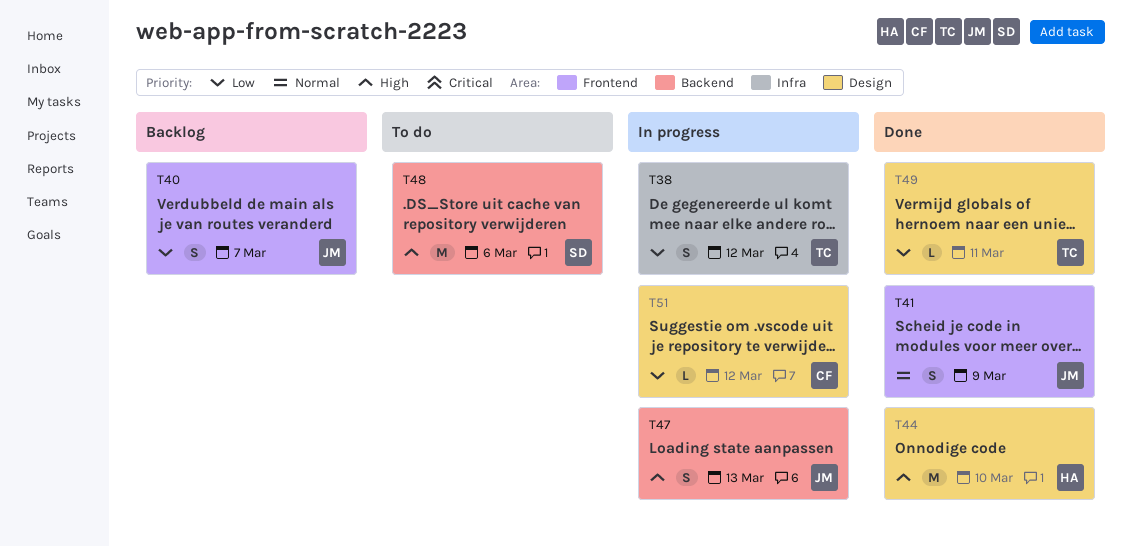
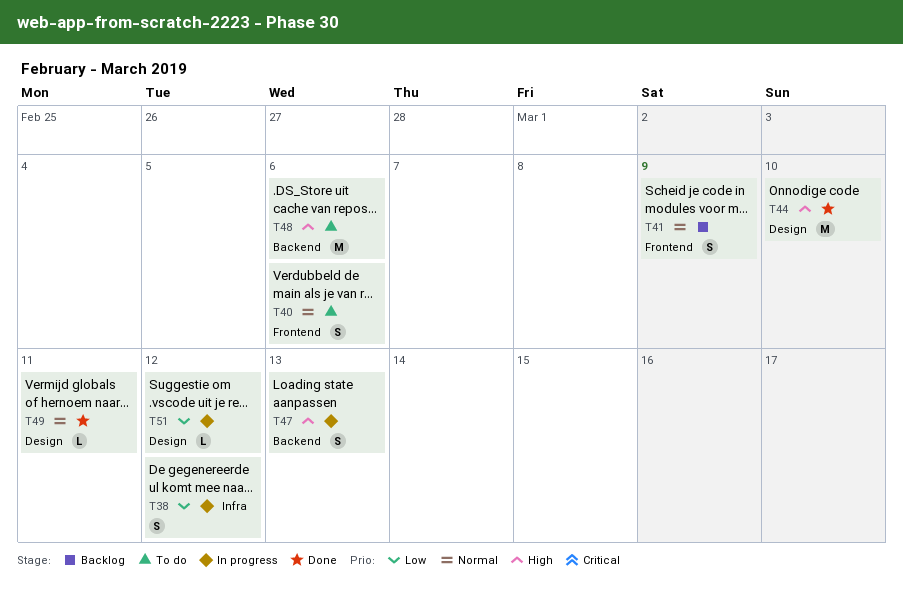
T40, status: Backlog -> To do
T40, priority: Low -> Normal
T40, due: Mar 7 -> Mar 6
T41, status: Done -> Backlog
T49, priority: Low -> Normal

